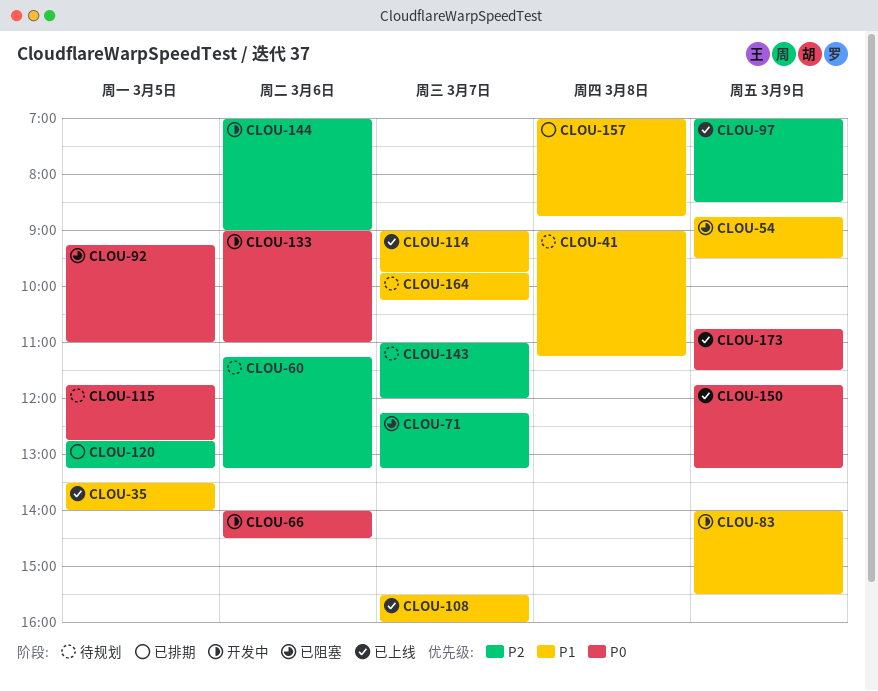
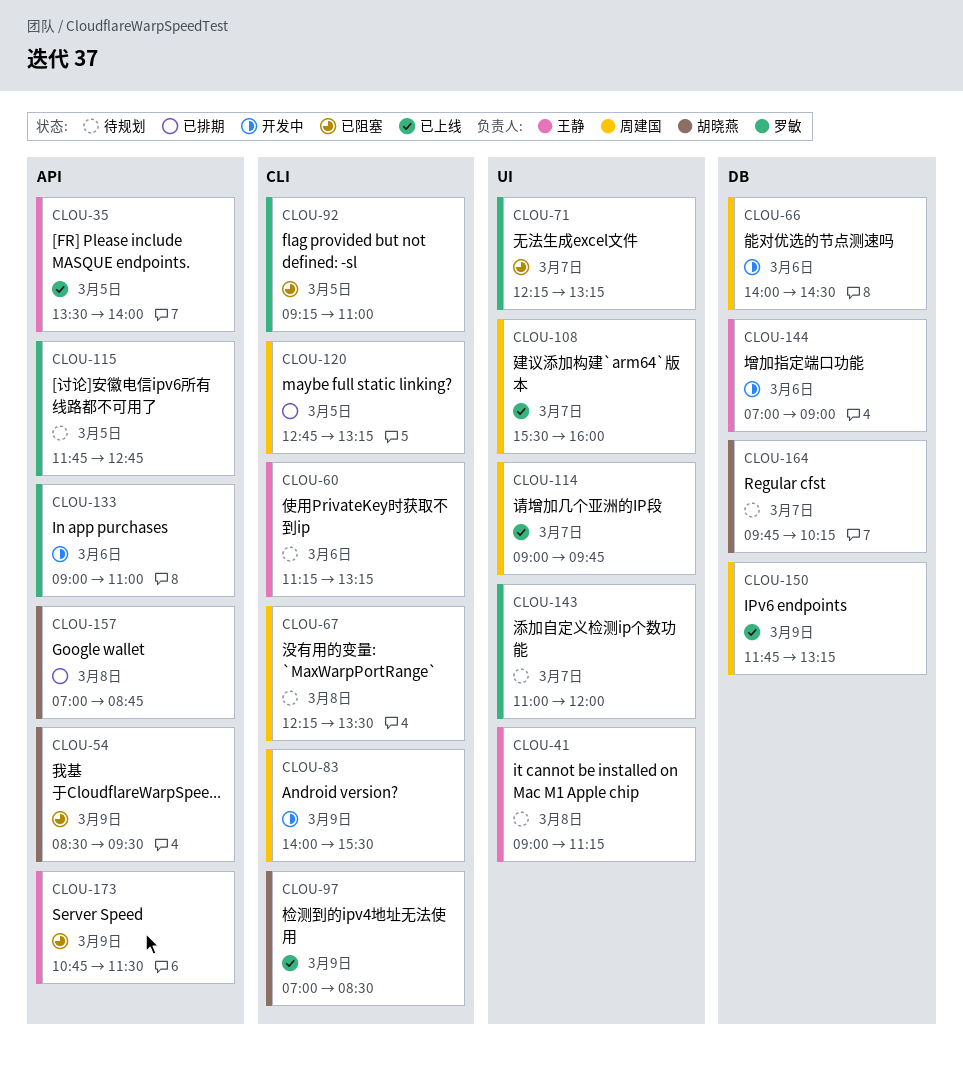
CLOU-54, begins: 08:45 -> 08:30
CLOU-67: none -> present
CLOU-173, status: 已上线 -> 已阻塞

